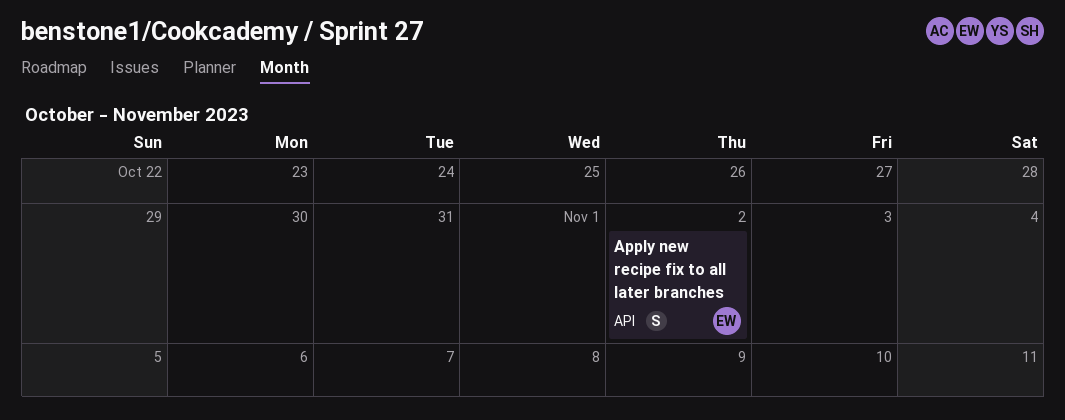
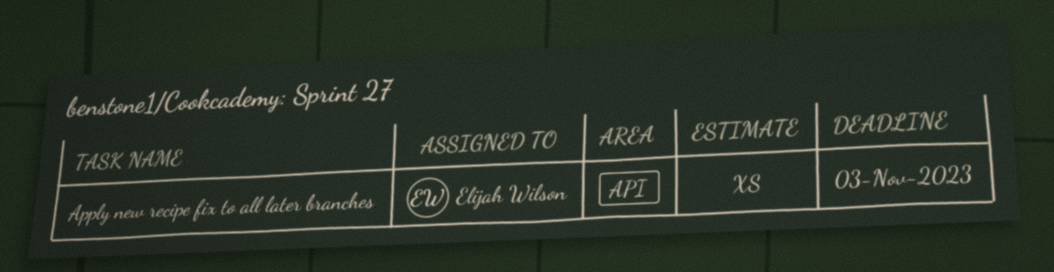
Apply new recipe fix to all later branches, estimate: S -> XS
Apply new recipe fix to all later branches, due: Nov 2 -> Nov 3

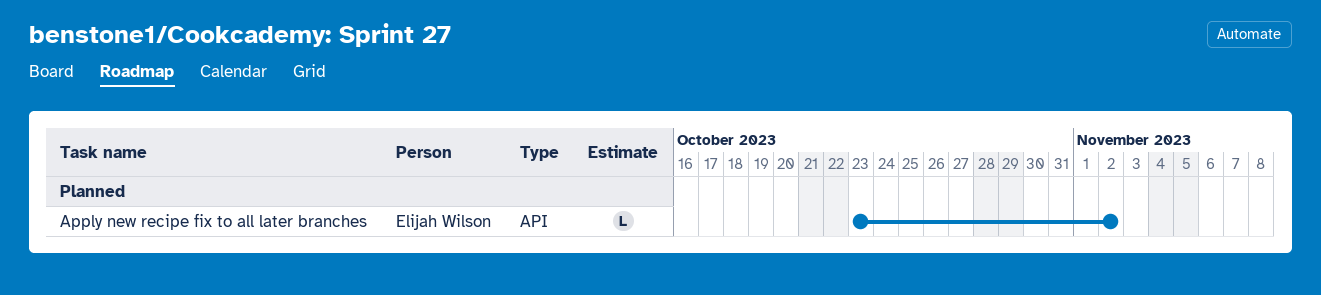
Apply new recipe fix to all later branches, estimate: XS -> L
Apply new recipe fix to all later branches, due: Nov 3 -> Nov 2

